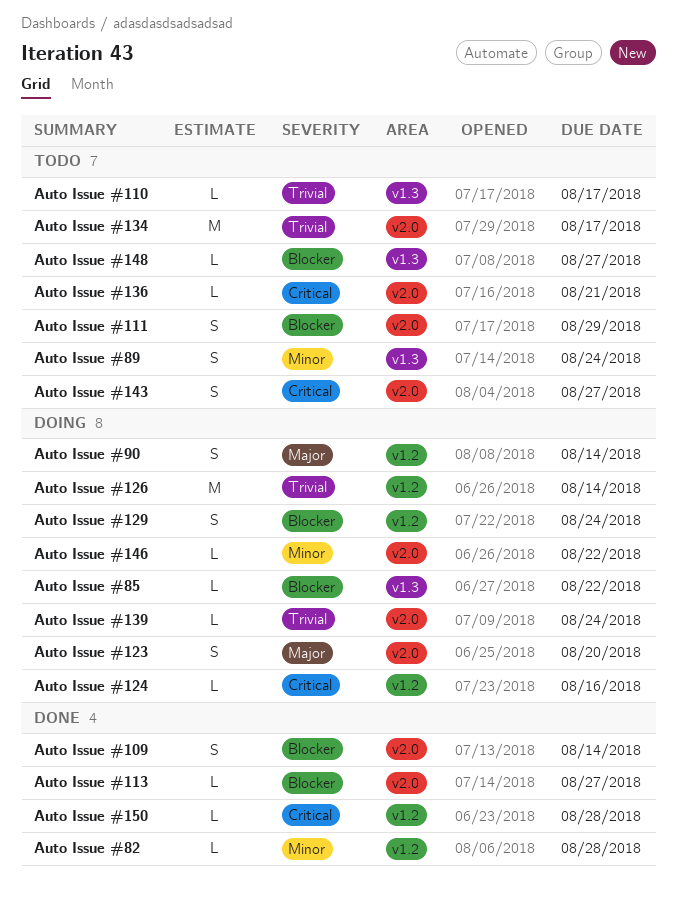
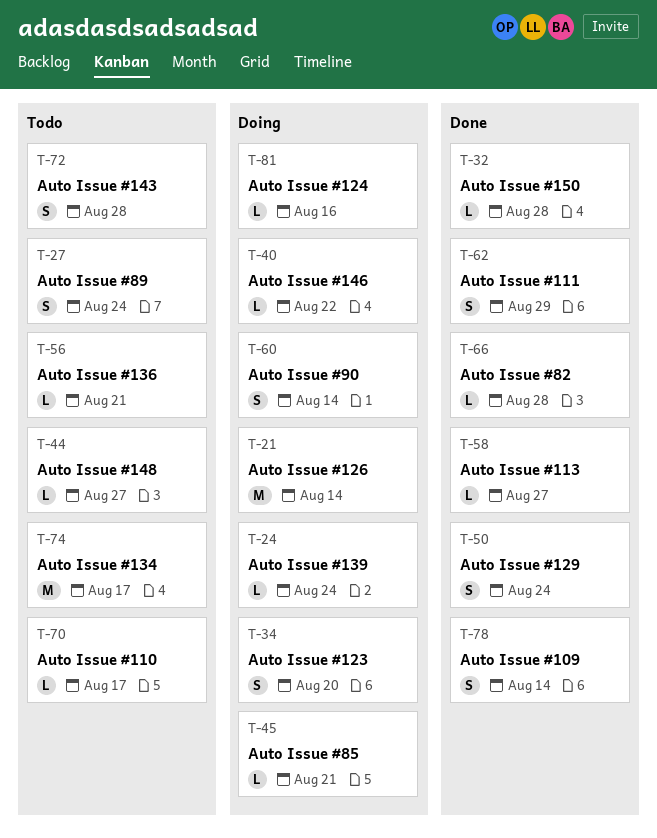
Auto Issue #111, status: Todo -> Done
Auto Issue #129, status: Doing -> Done
Auto Issue #143, due: Aug 27 -> Aug 28
Auto Issue #85, due: Aug 22 -> Aug 21

